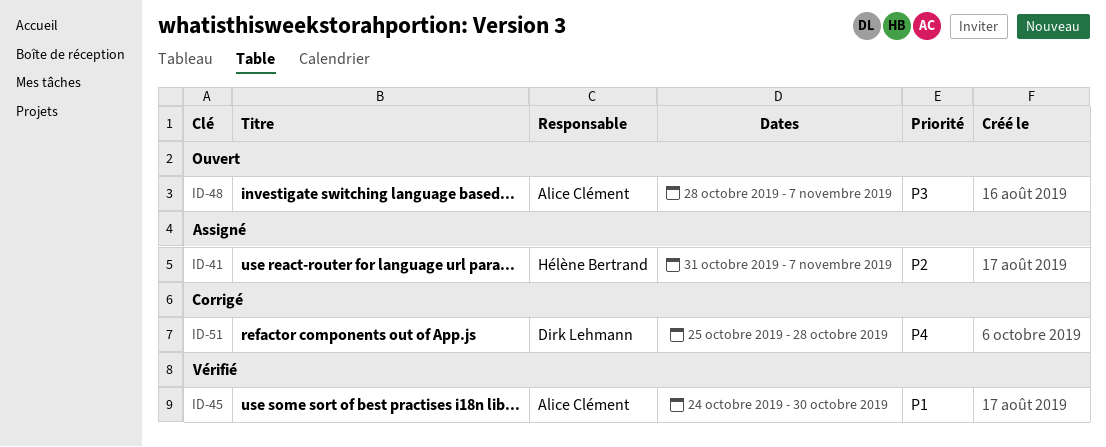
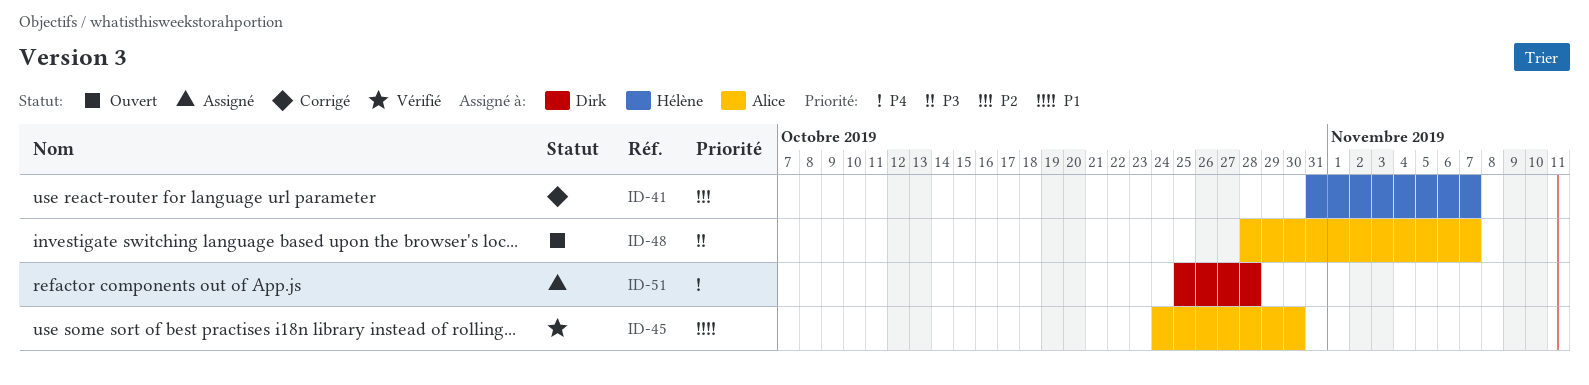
ID-41, status: Assigné -> Corrigé
ID-51, status: Corrigé -> Assigné

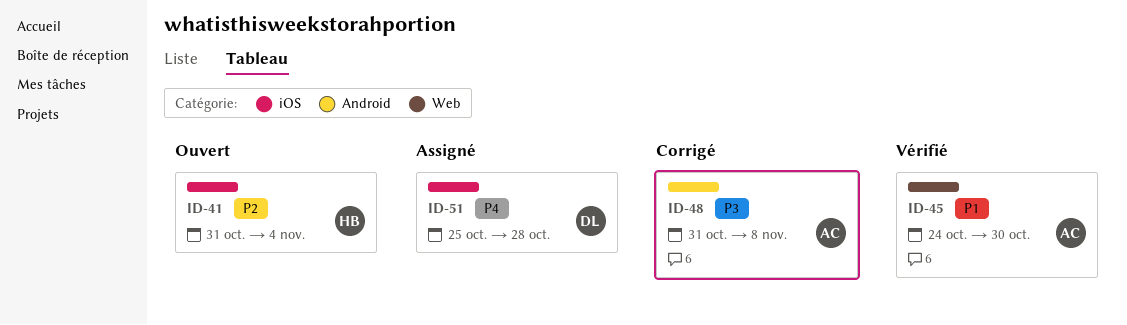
ID-41, status: Corrigé -> Ouvert
ID-41, due: Nov 7 -> Nov 4
ID-48, status: Ouvert -> Corrigé
ID-48, start: Oct 28 -> Oct 31
ID-48, due: Nov 7 -> Nov 8

